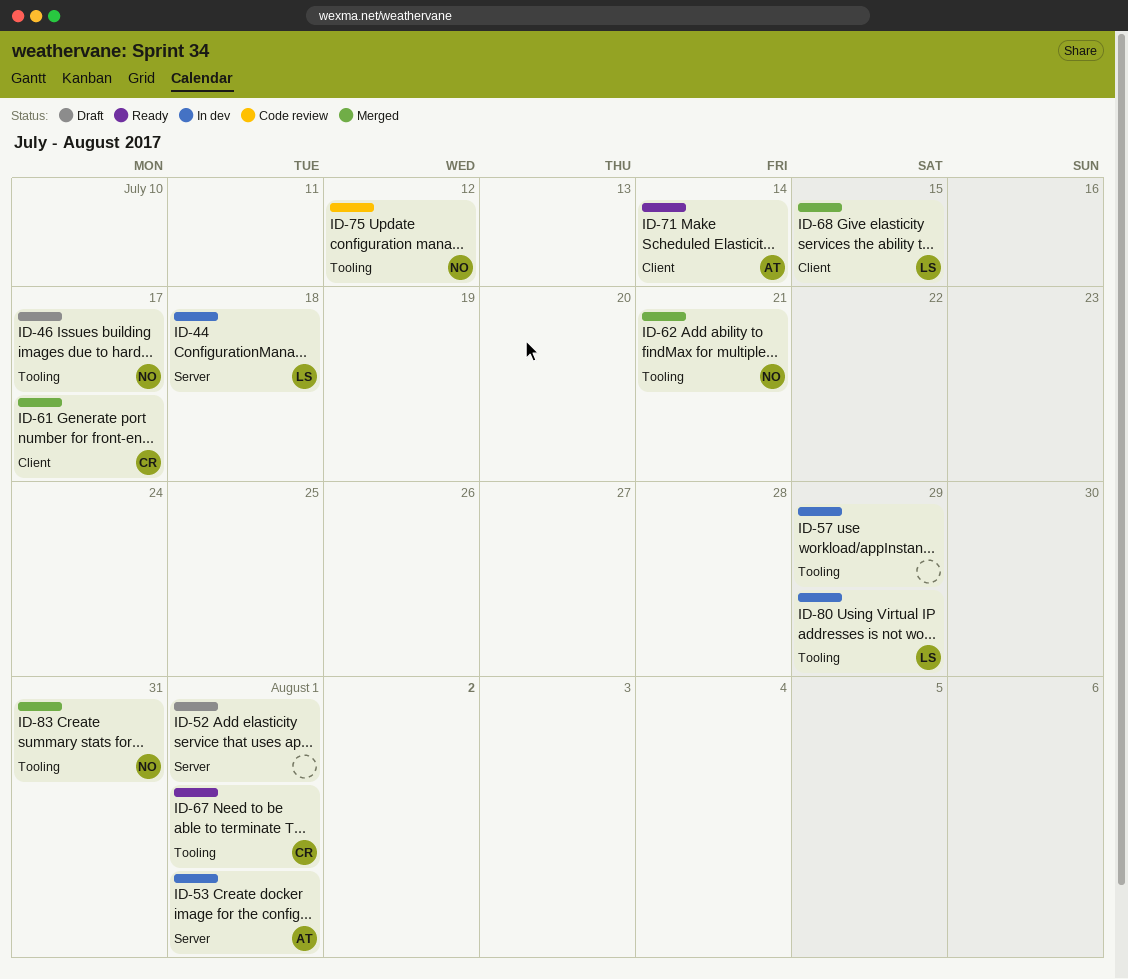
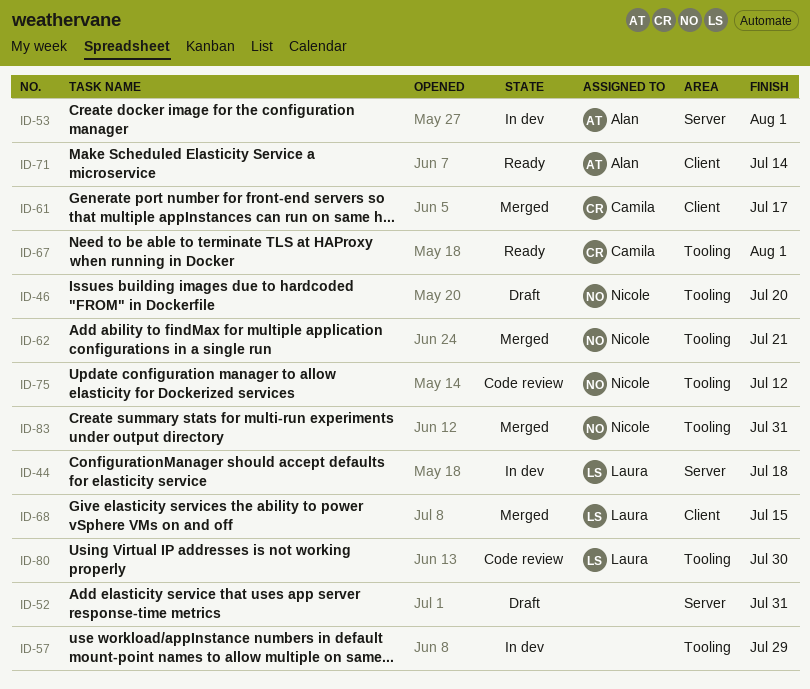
ID-46, due: Jul 17 -> Jul 20
ID-52, due: Aug 1 -> Jul 31
ID-80, status: In dev -> Code review
ID-80, due: Jul 29 -> Jul 30

